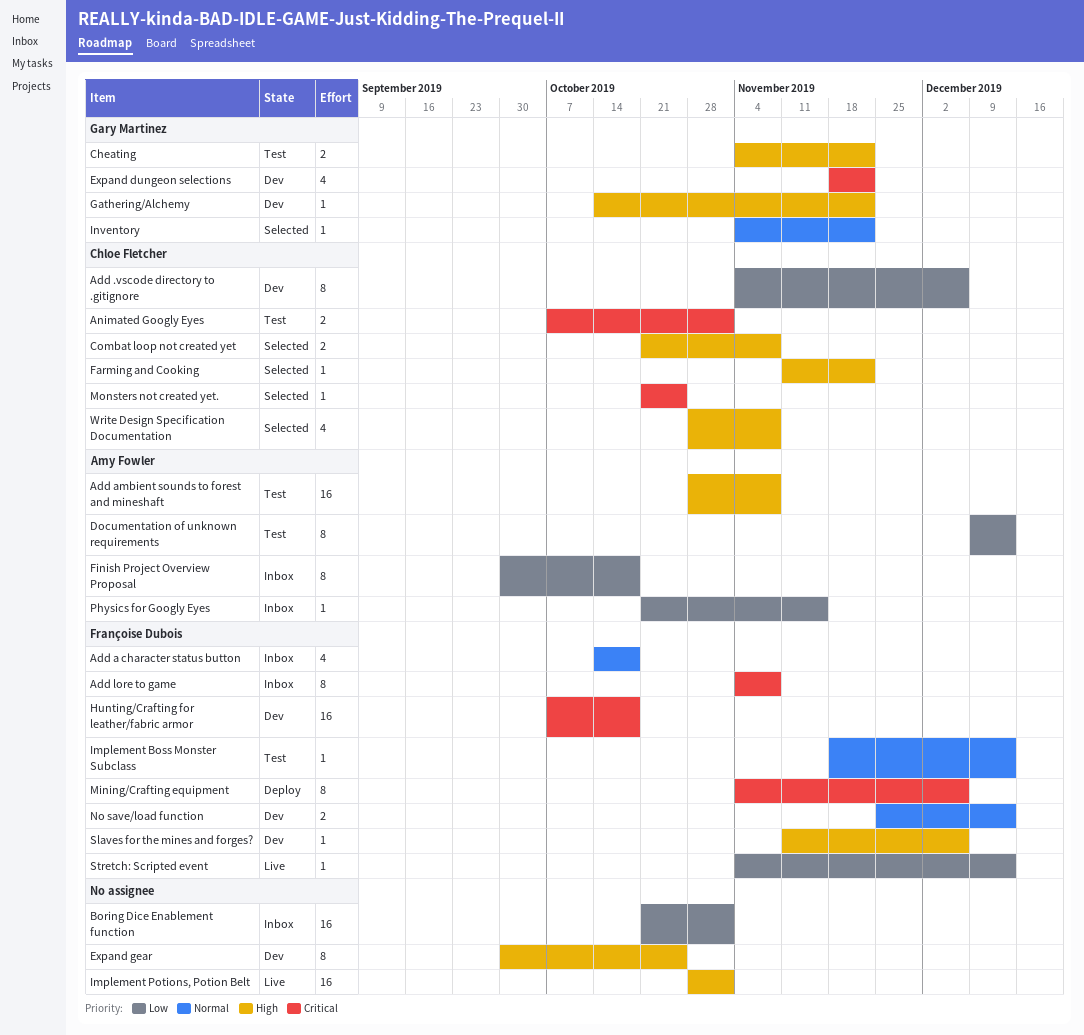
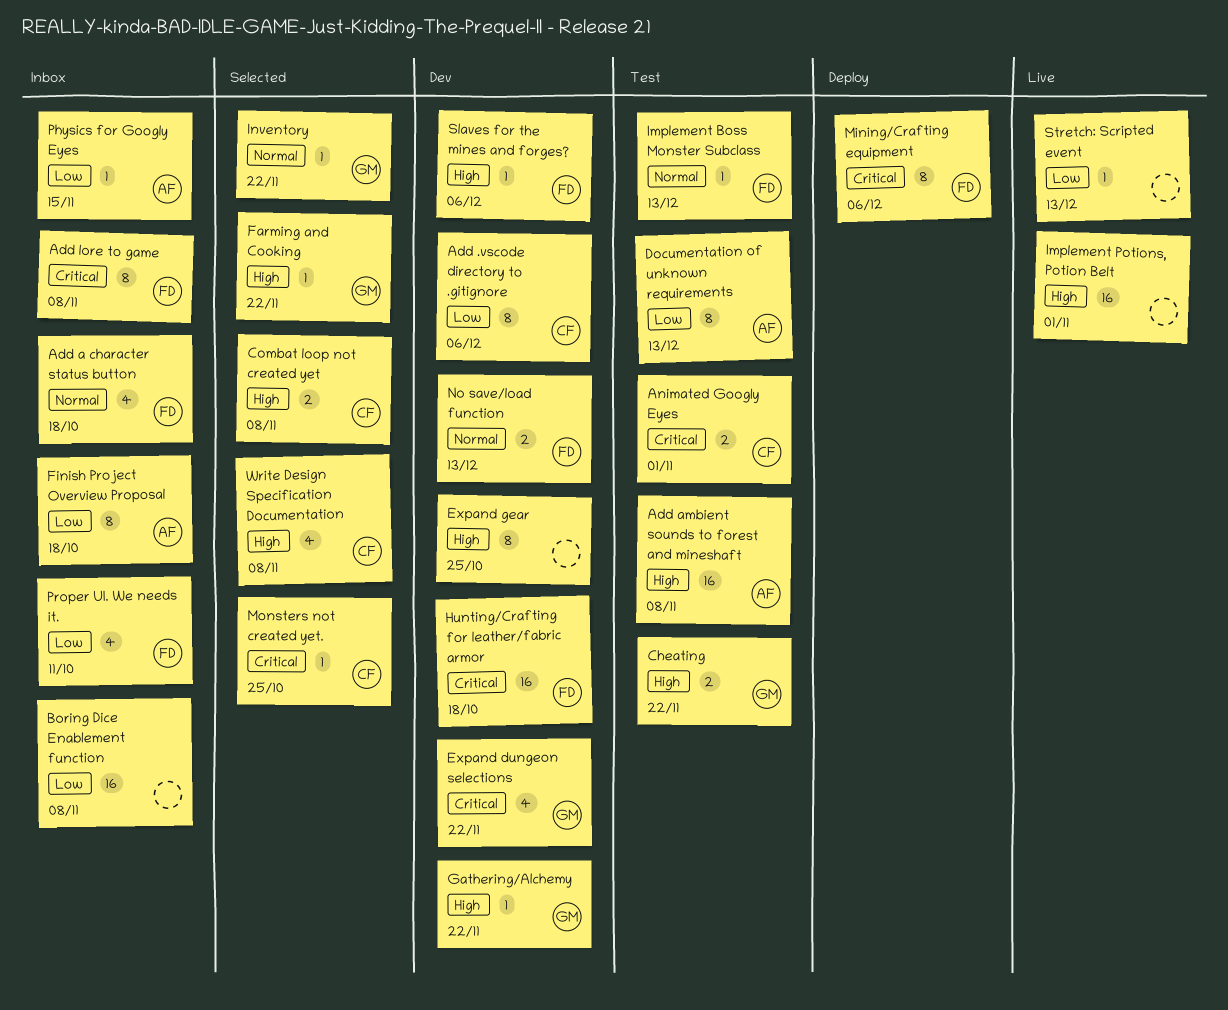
Boring Dice Enablement function, due: Nov 1 -> Nov 8
Farming and Cooking, owner: Chloe Fletcher -> Gary Martinez
Proper UI. We needs it.: none -> present
Stretch: Scripted event, owner: Françoise Dubois -> none

